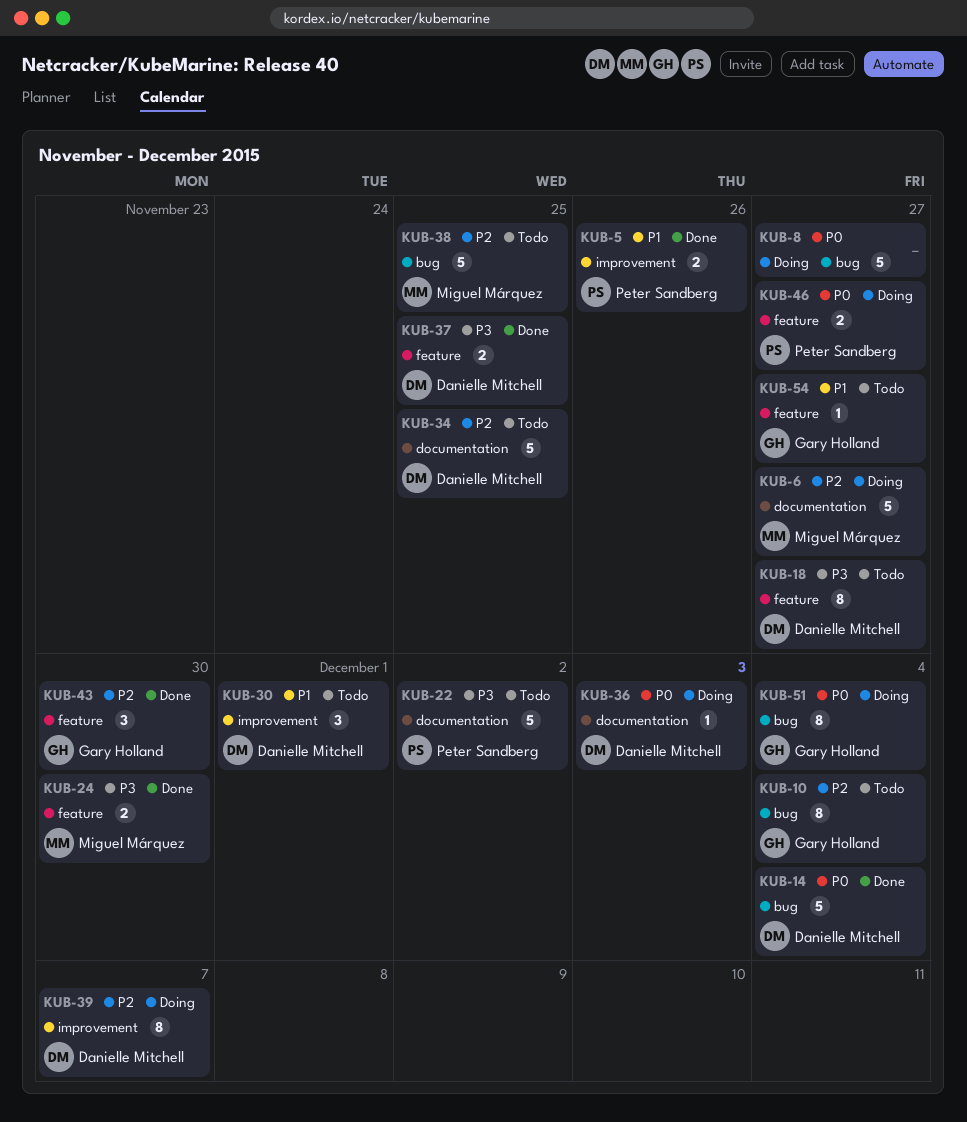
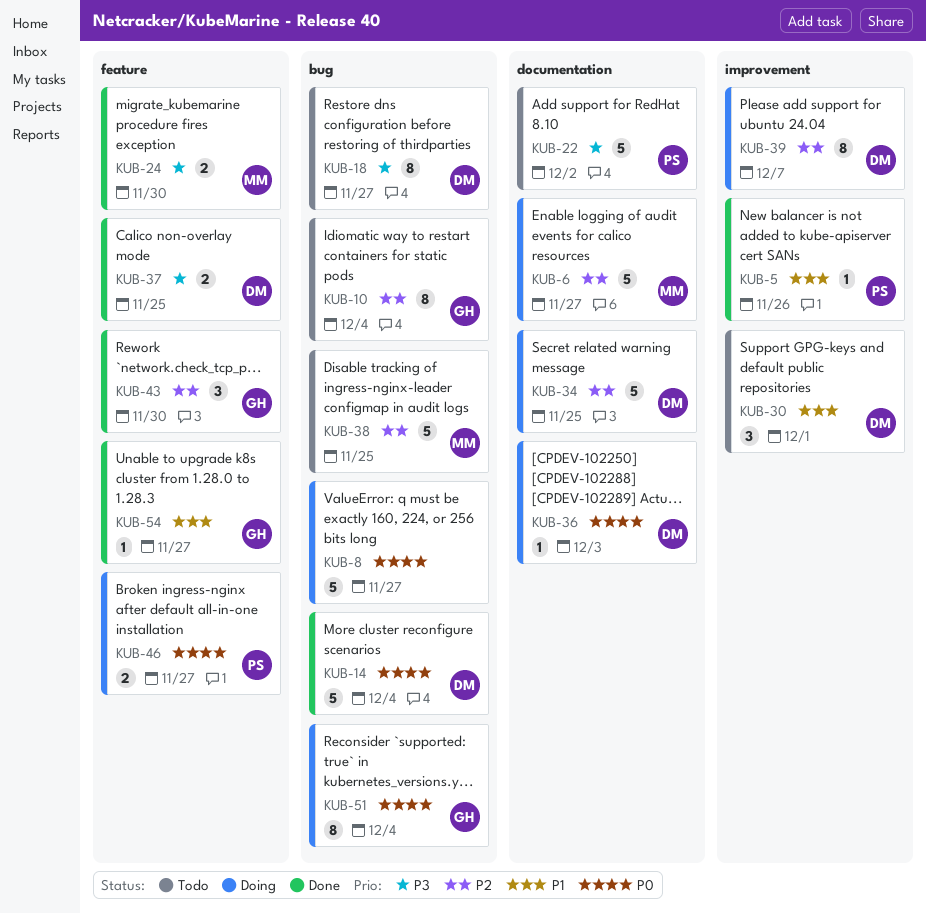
KUB-5, estimate: 2 -> 1
KUB-18, label: feature -> bug
KUB-34, status: Todo -> Doing
KUB-54, status: Todo -> Done

